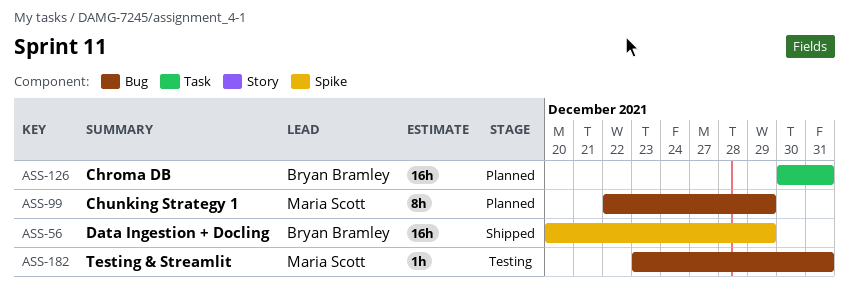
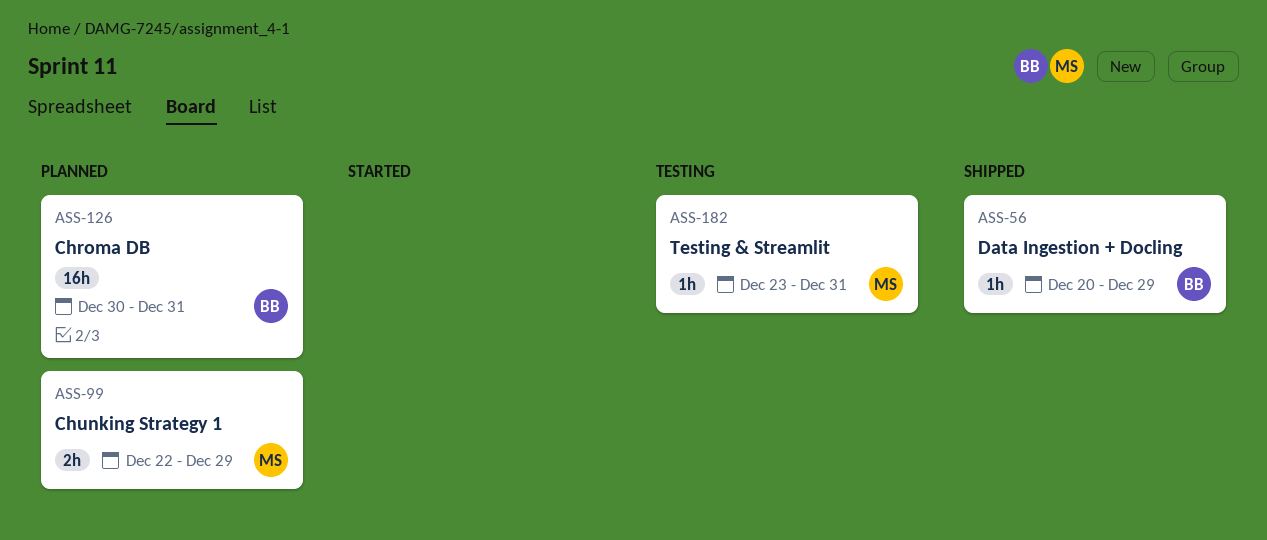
ASS-56, estimate: 16h -> 1h
ASS-99, estimate: 8h -> 2h

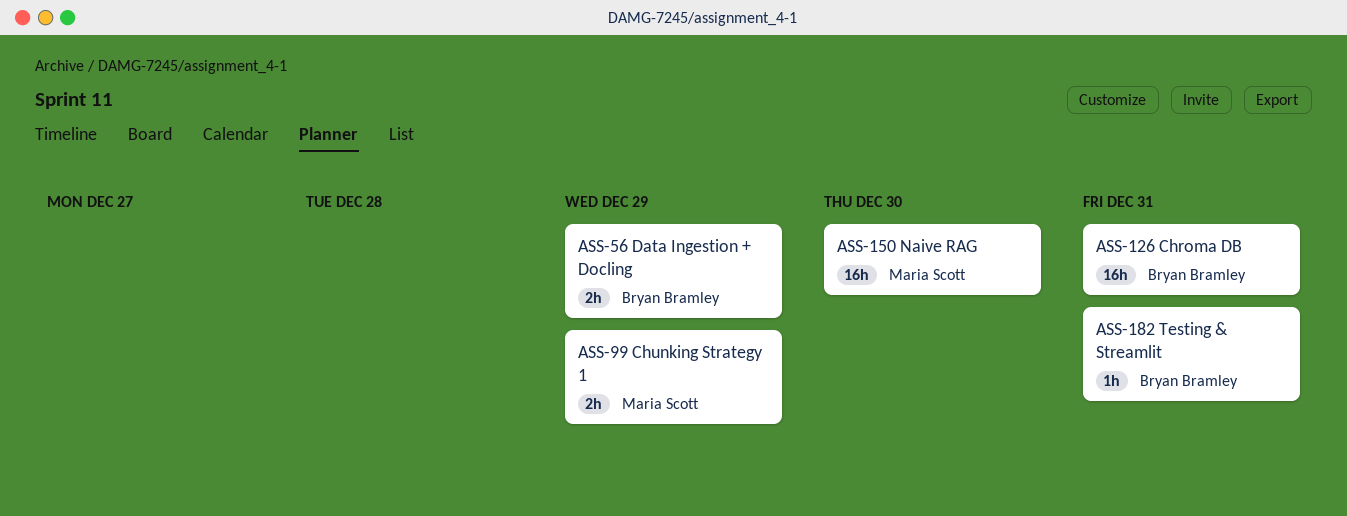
ASS-56, estimate: 1h -> 2h
ASS-150: none -> present
ASS-182, owner: Maria Scott -> Bryan Bramley

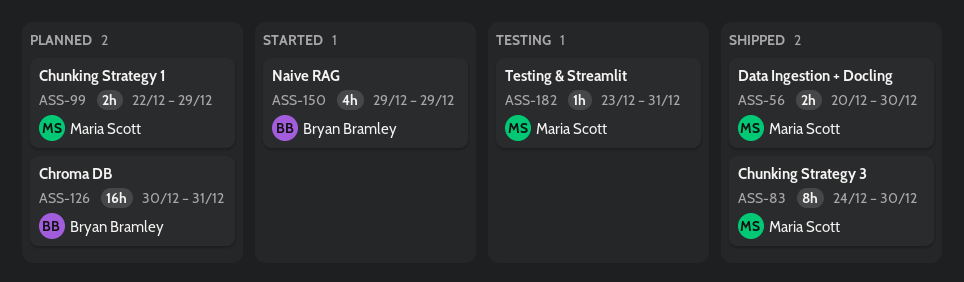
ASS-56, owner: Bryan Bramley -> Maria Scott
ASS-56, due: Dec 29 -> Dec 30
ASS-83: none -> present
ASS-150, owner: Maria Scott -> Bryan Bramley
ASS-150, estimate: 16h -> 4h
ASS-150, due: Dec 30 -> Dec 29
ASS-182, owner: Bryan Bramley -> Maria Scott

